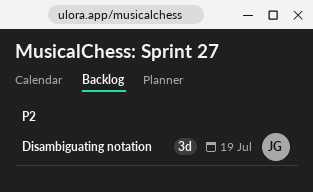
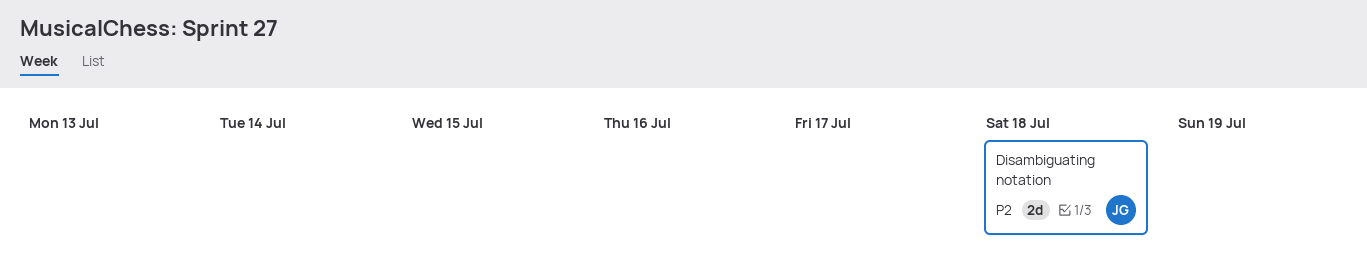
Disambiguating notation, estimate: 3d -> 2d
Disambiguating notation, due: Jul 19 -> Jul 18

